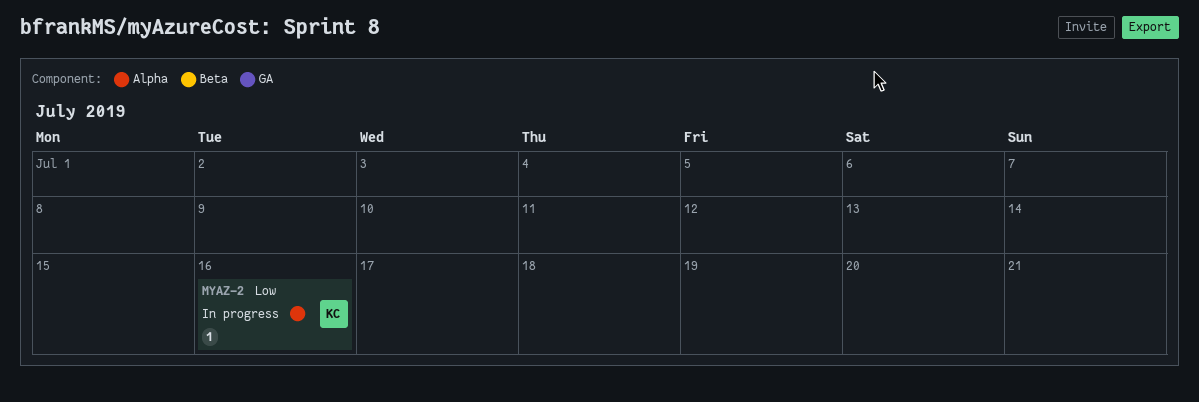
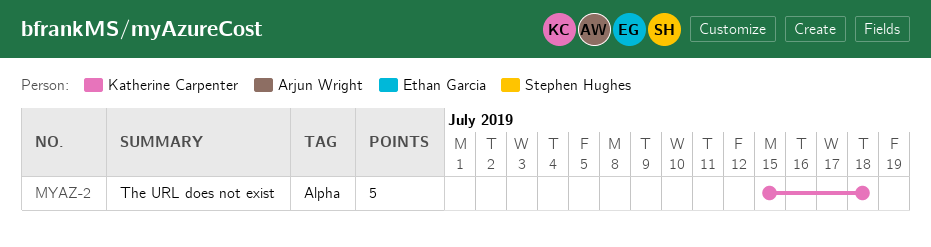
MYAZ-2, estimate: 1 -> 5
MYAZ-2, due: Jul 16 -> Jul 18

